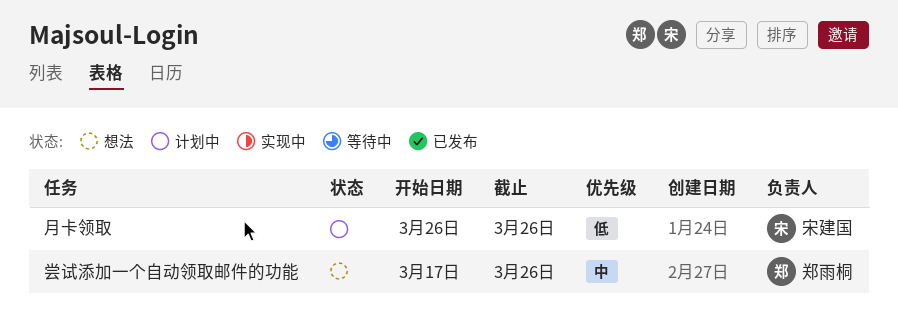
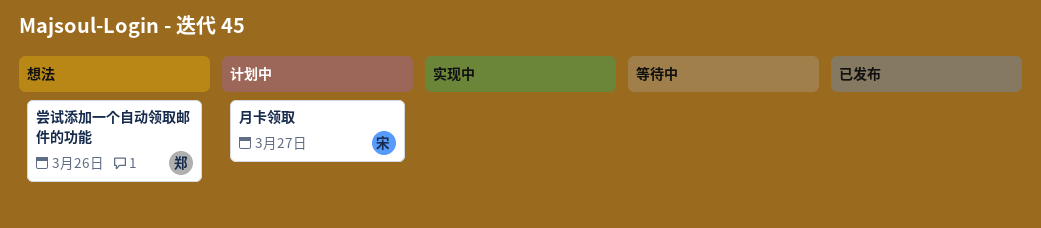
月卡领取, due: Mar 26 -> Mar 27

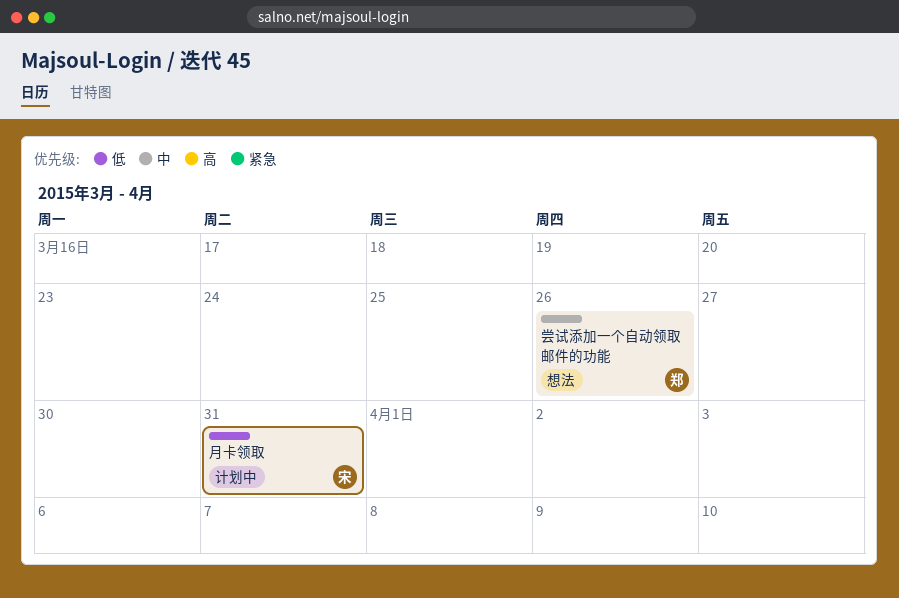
月卡领取, due: Mar 27 -> Mar 31

